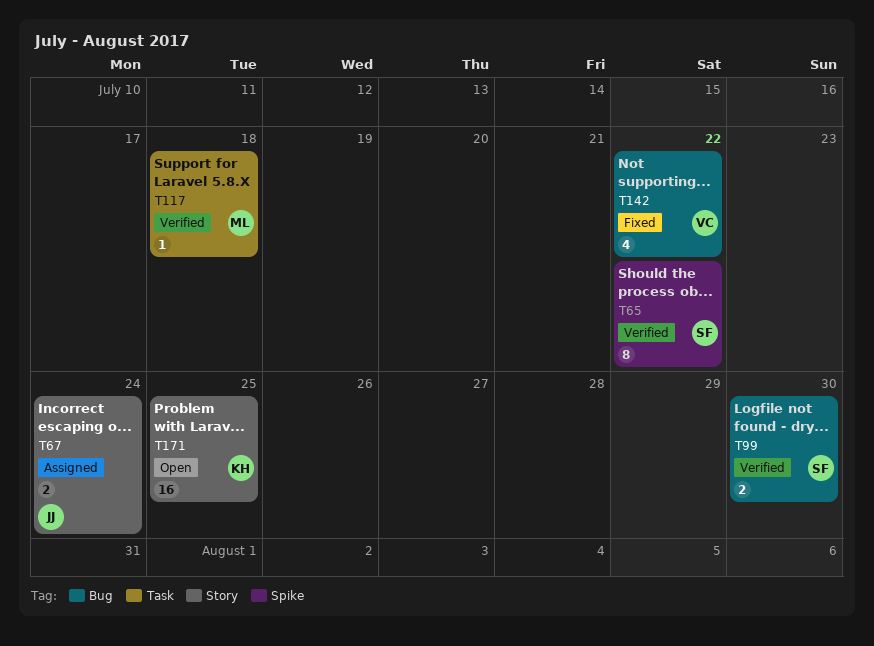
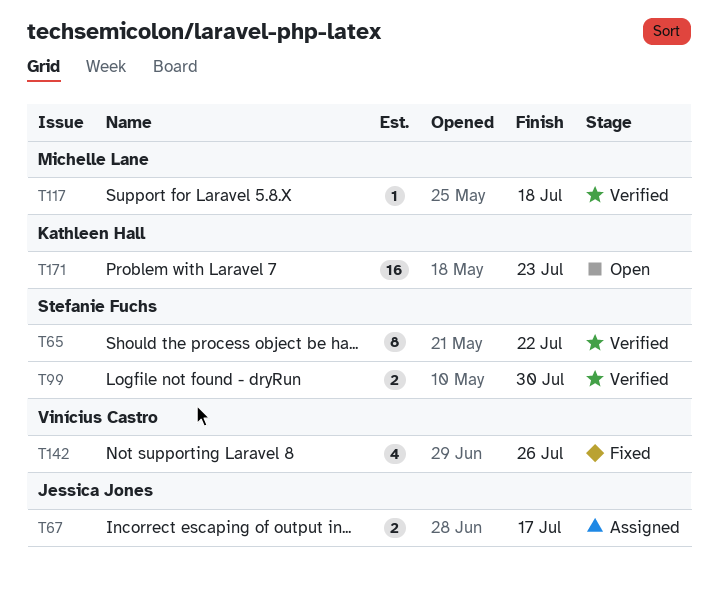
T67, due: Jul 24 -> Jul 17
T142, due: Jul 22 -> Jul 26
T171, due: Jul 25 -> Jul 23

